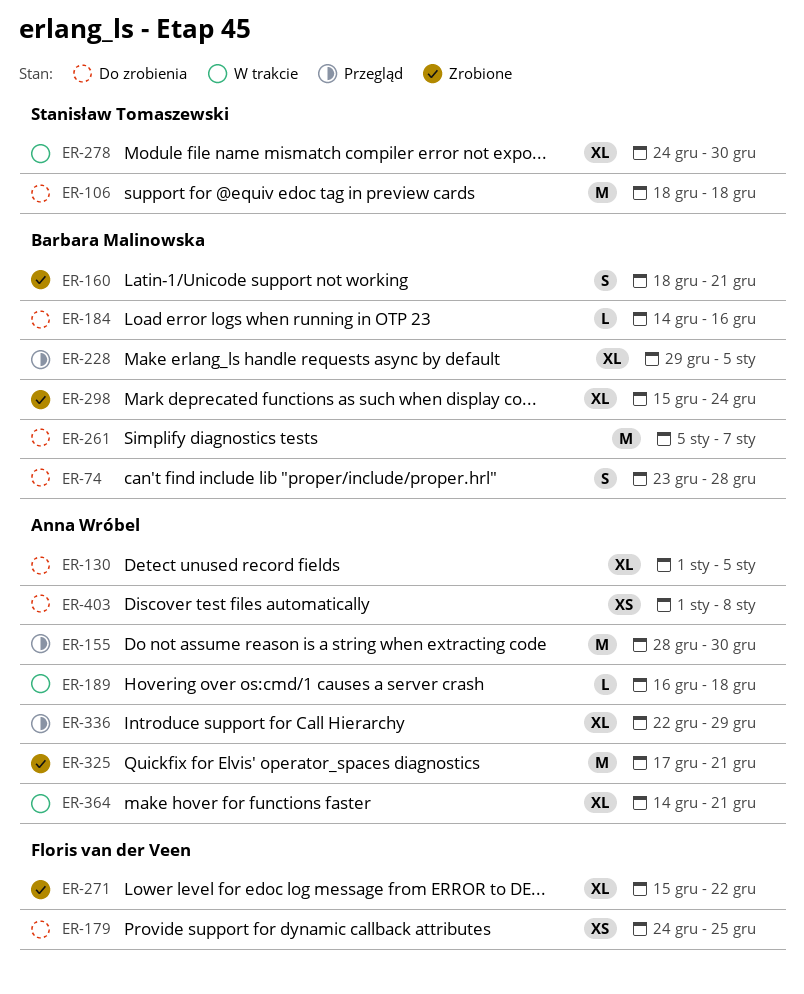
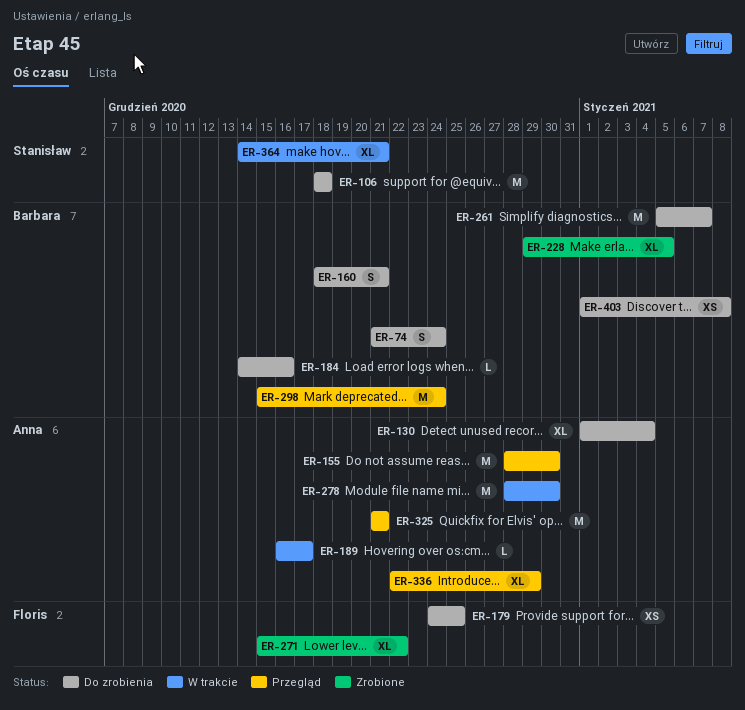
ER-74, start: Dec 23 -> Dec 21
ER-74, due: Dec 28 -> Dec 24
ER-130, due: Jan 5 -> Jan 4
ER-160, status: Zrobione -> Do zrobienia
ER-189, due: Dec 18 -> Dec 17
ER-228, status: Przegląd -> Zrobione
ER-278, owner: Stanisław Tomaszewski -> Anna Wróbel
ER-278, estimate: XL -> M
ER-278, start: Dec 24 -> Dec 28
ER-298, status: Zrobione -> Przegląd
ER-298, estimate: XL -> M
ER-325, status: Zrobione -> Przegląd
ER-325, start: Dec 17 -> Dec 21
ER-364, owner: Anna Wróbel -> Stanisław Tomaszewski
ER-403, owner: Anna Wróbel -> Barbara Malinowska

